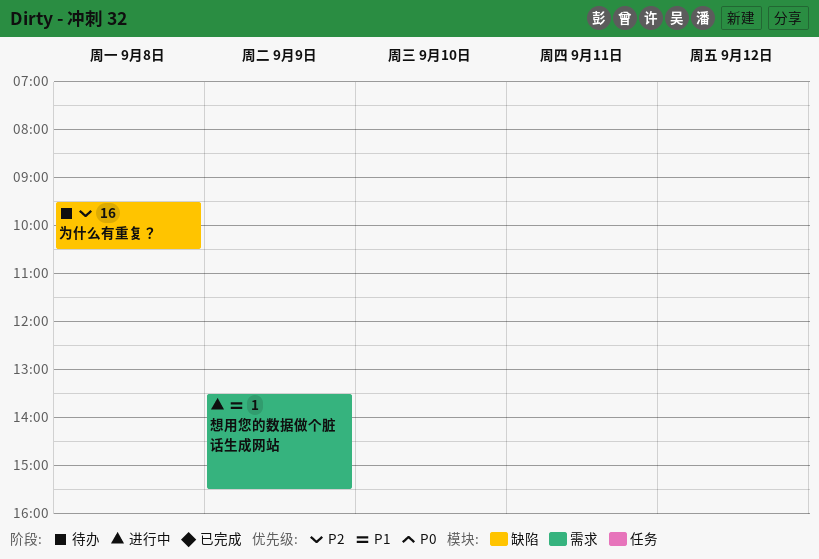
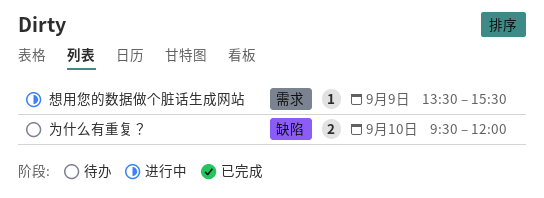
为什么有重复？, estimate: 16 -> 2
为什么有重复？, day: Sep 8 -> Sep 10
为什么有重复？, ends: 10:30 -> 12:00

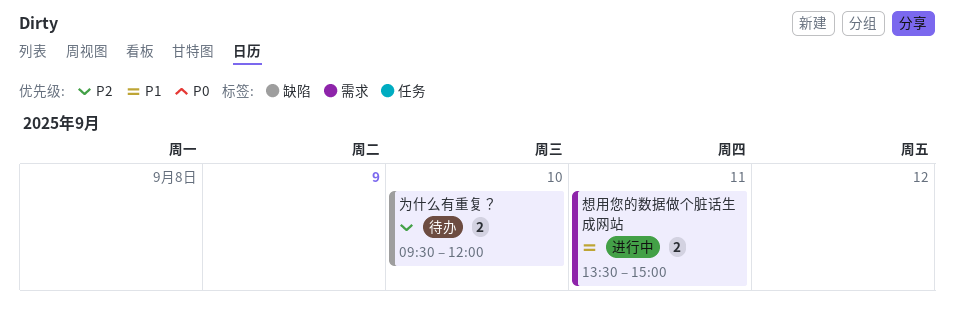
想用您的数据做个脏话生成网站, estimate: 1 -> 2
想用您的数据做个脏话生成网站, day: Sep 9 -> Sep 11
想用您的数据做个脏话生成网站, ends: 15:30 -> 15:00

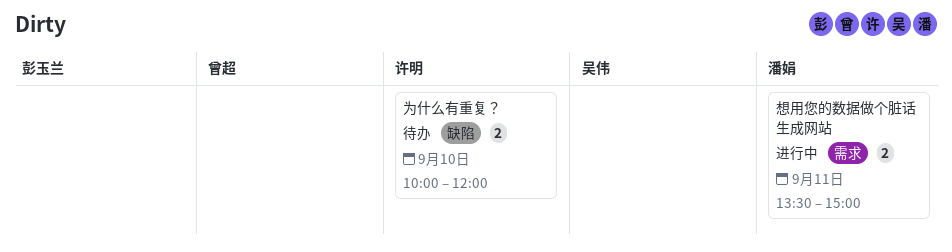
为什么有重复？, begins: 09:30 -> 10:00

